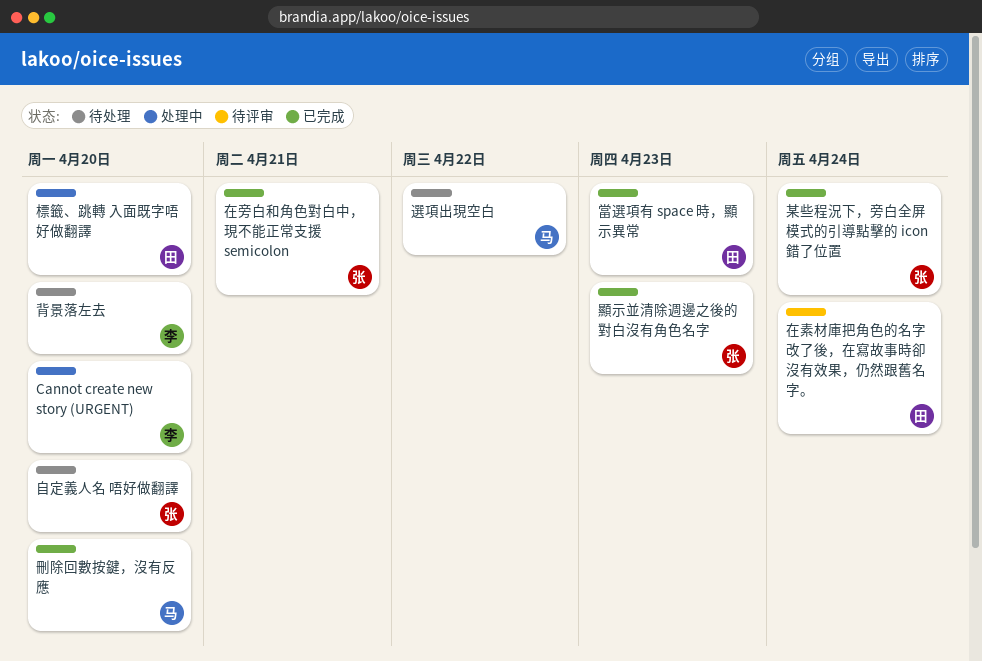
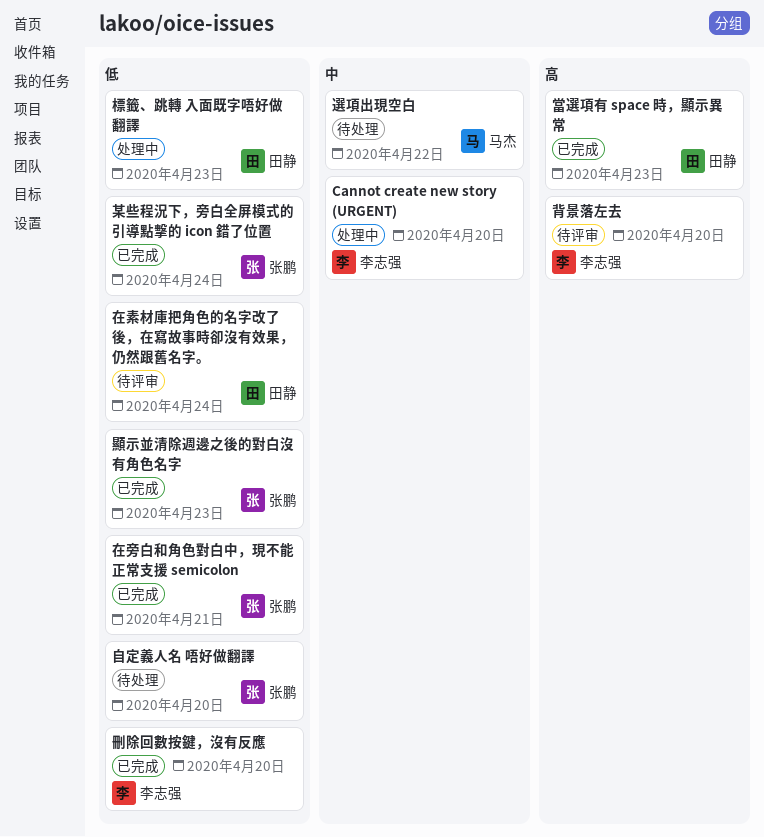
刪除回數按鍵，沒有反應, owner: 马杰 -> 李志强
標籤、跳轉 入面既字唔好做翻譯, due: Apr 20 -> Apr 23
背景落左去, status: 待处理 -> 待评审

